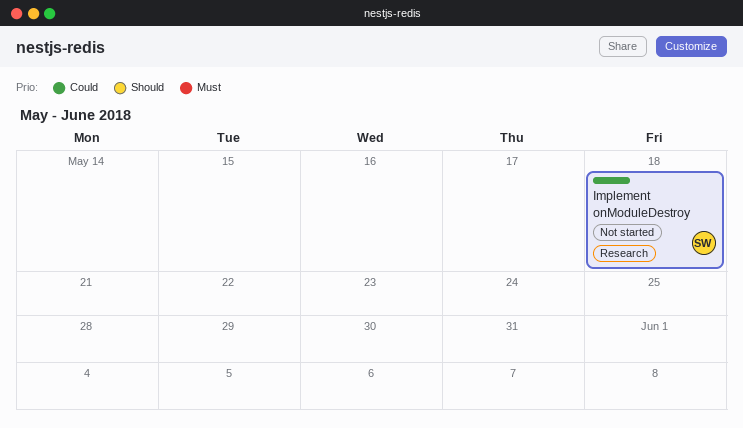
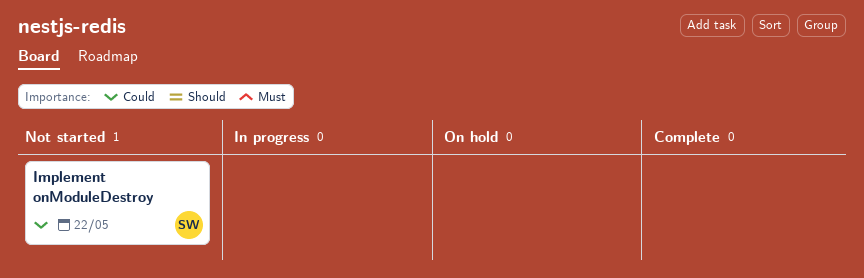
Implement onModuleDestroy, due: May 18 -> May 22

